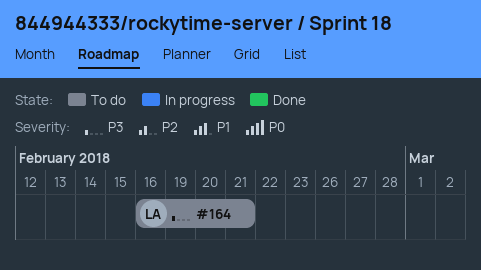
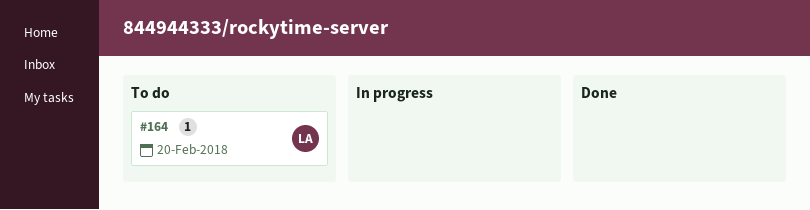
#164, due: Feb 21 -> Feb 20

